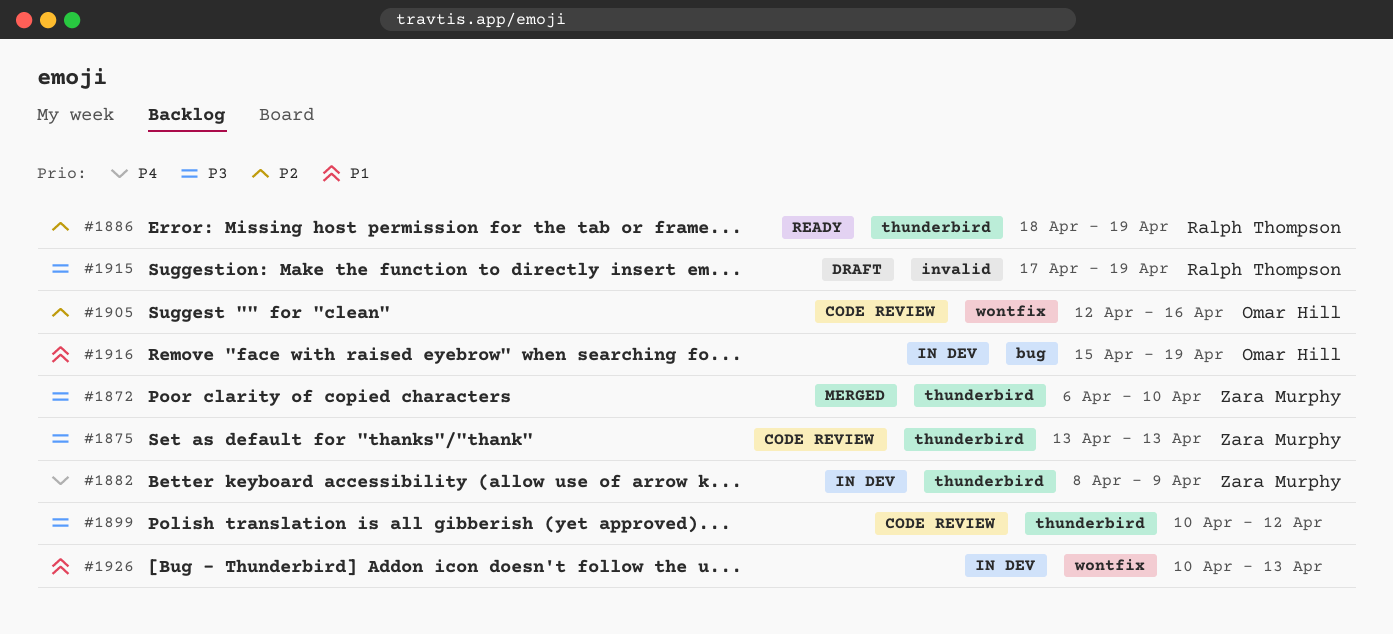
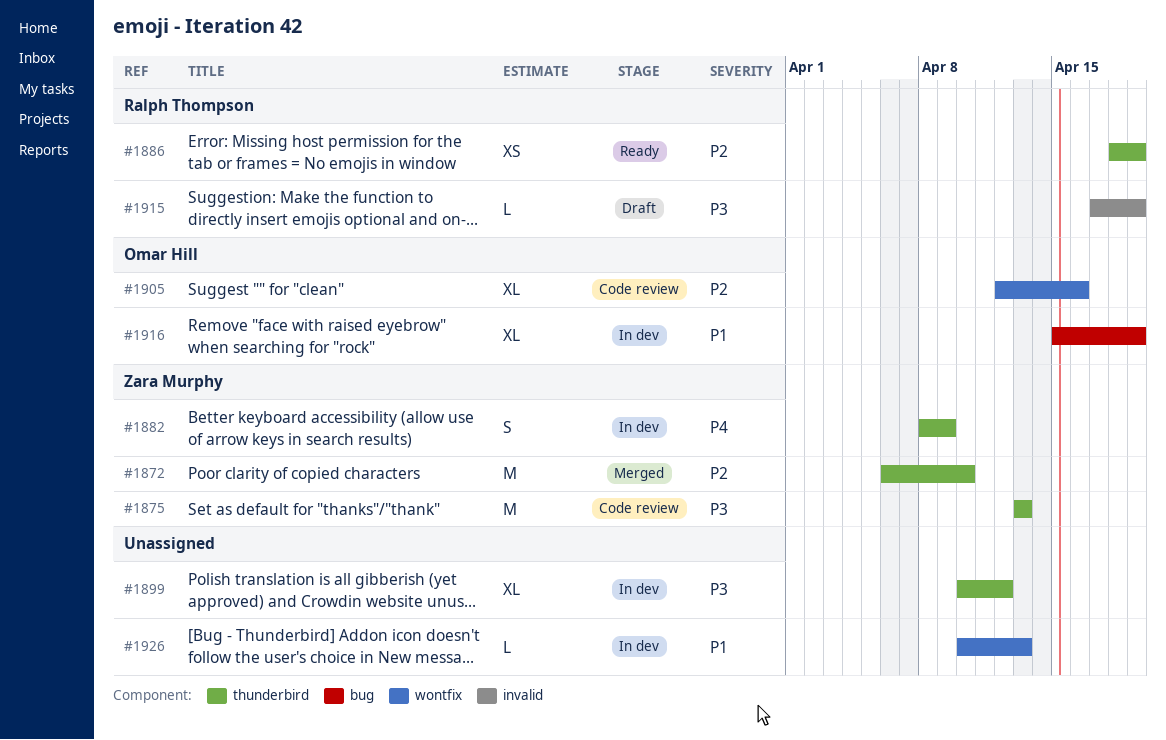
#1872, priority: P3 -> P2
#1899, status: Code review -> In dev

